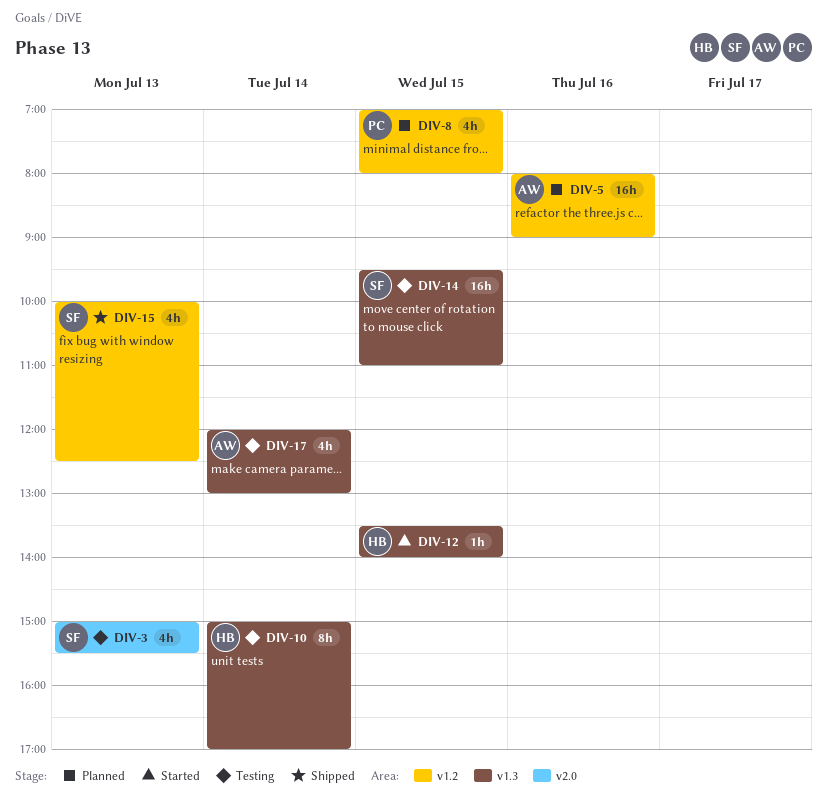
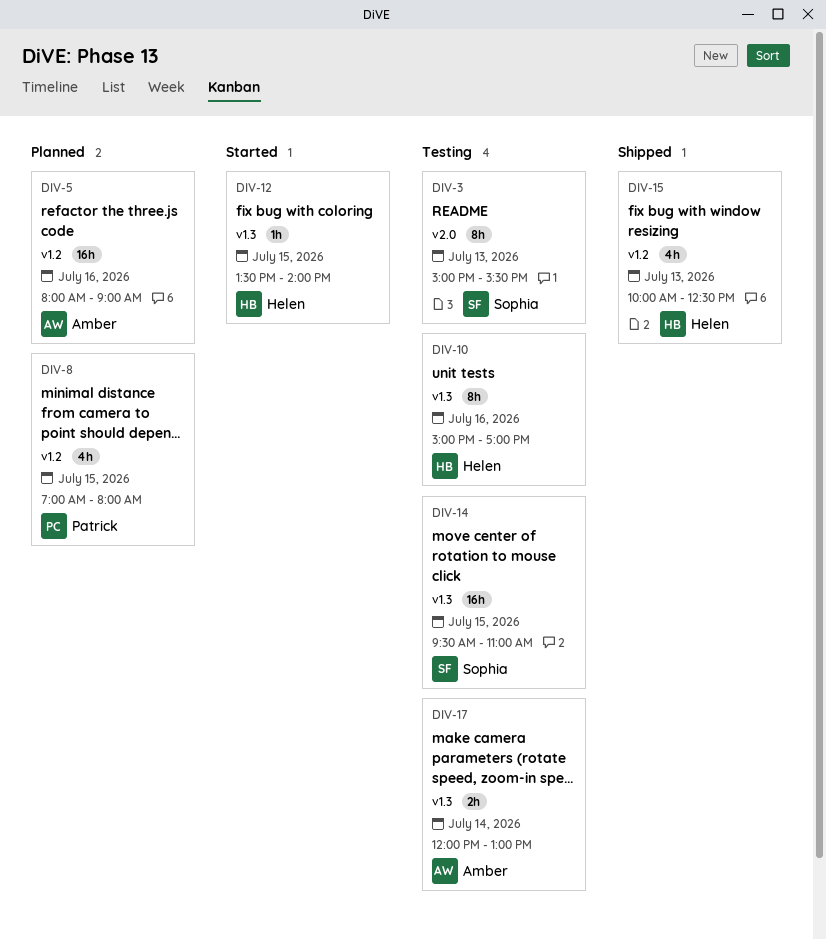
DIV-3, estimate: 4h -> 8h
DIV-10, day: Jul 14 -> Jul 16
DIV-15, owner: Sophia -> Helen
DIV-17, estimate: 4h -> 2h

